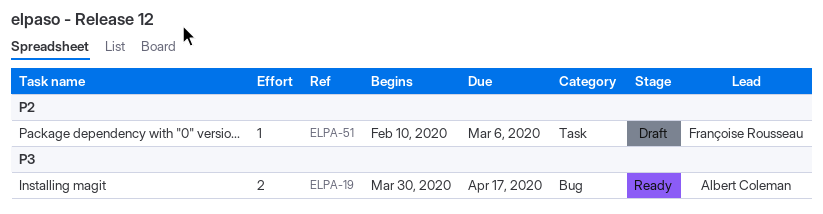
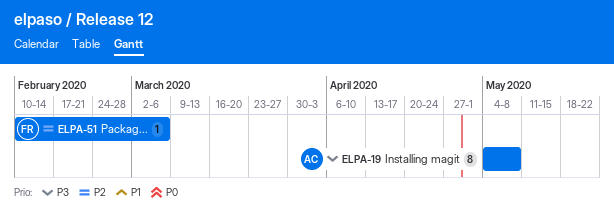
ELPA-19, estimate: 2 -> 8
ELPA-19, start: Mar 30 -> May 4
ELPA-19, due: Apr 17 -> May 8

